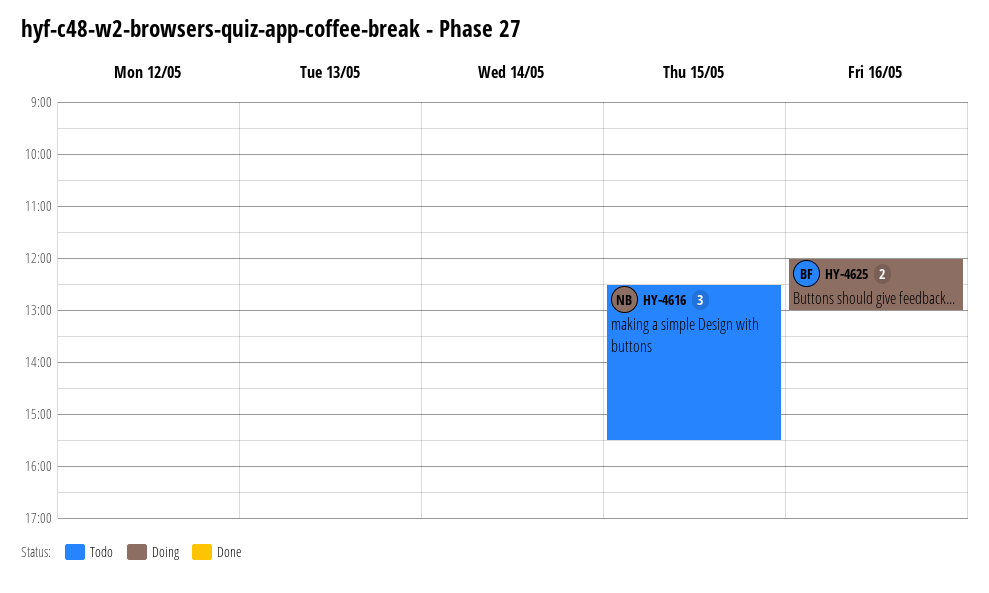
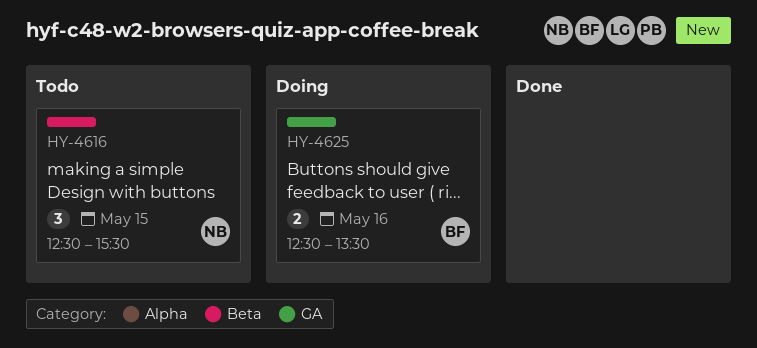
HY-4625, begins: 12:00 -> 12:30
HY-4625, ends: 13:00 -> 13:30

